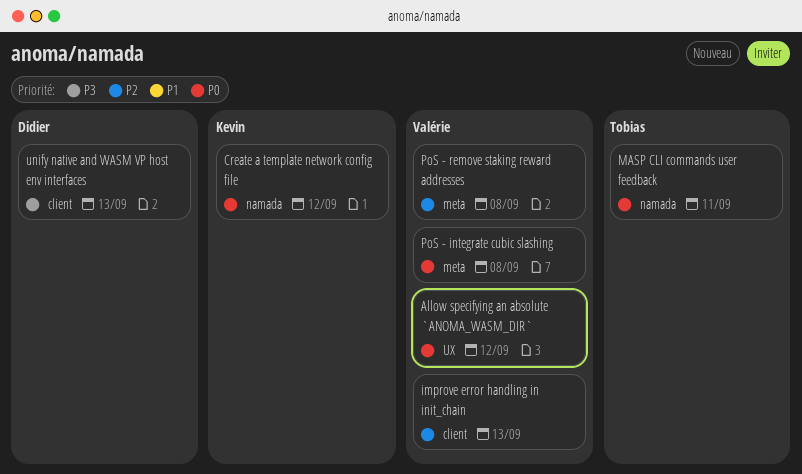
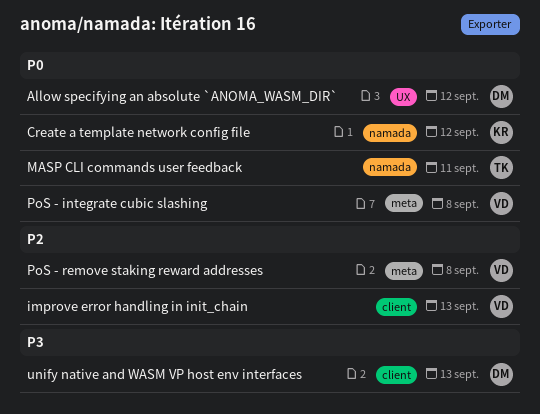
Allow specifying an absolute `ANOMA_WASM_DIR`, owner: Valérie -> Didier

